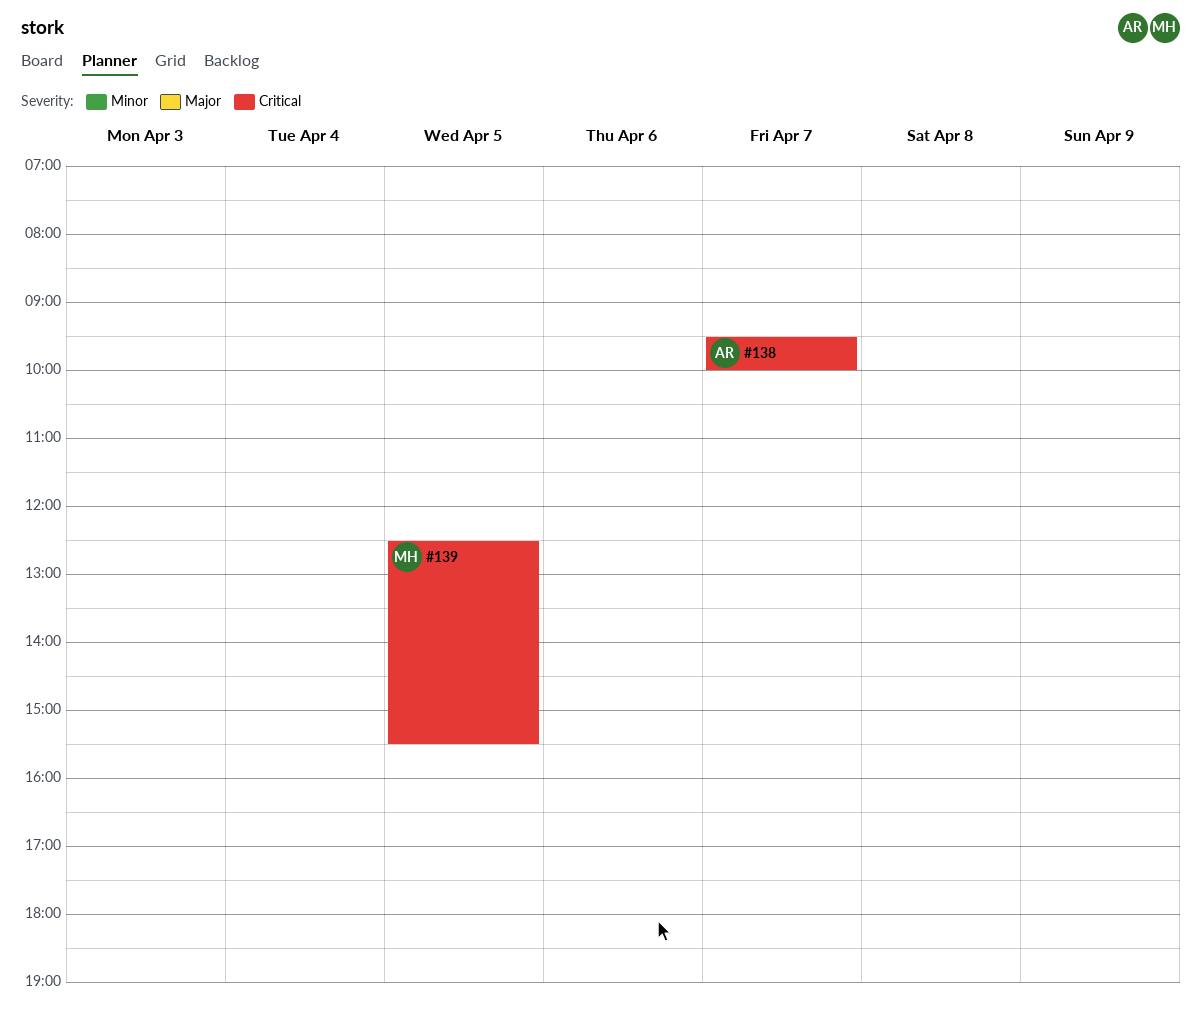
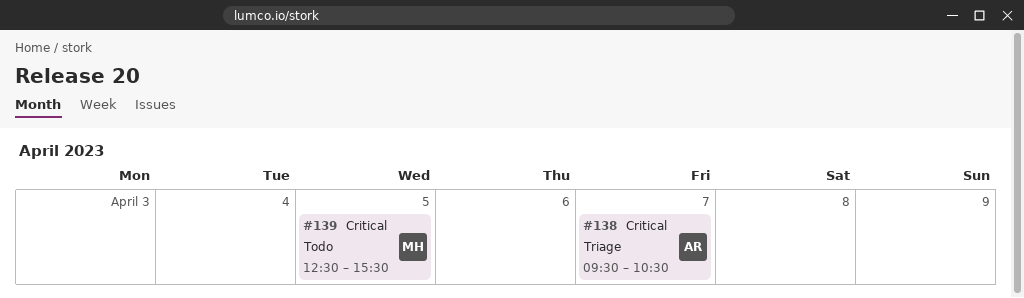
#138, ends: 10:00 -> 10:30

